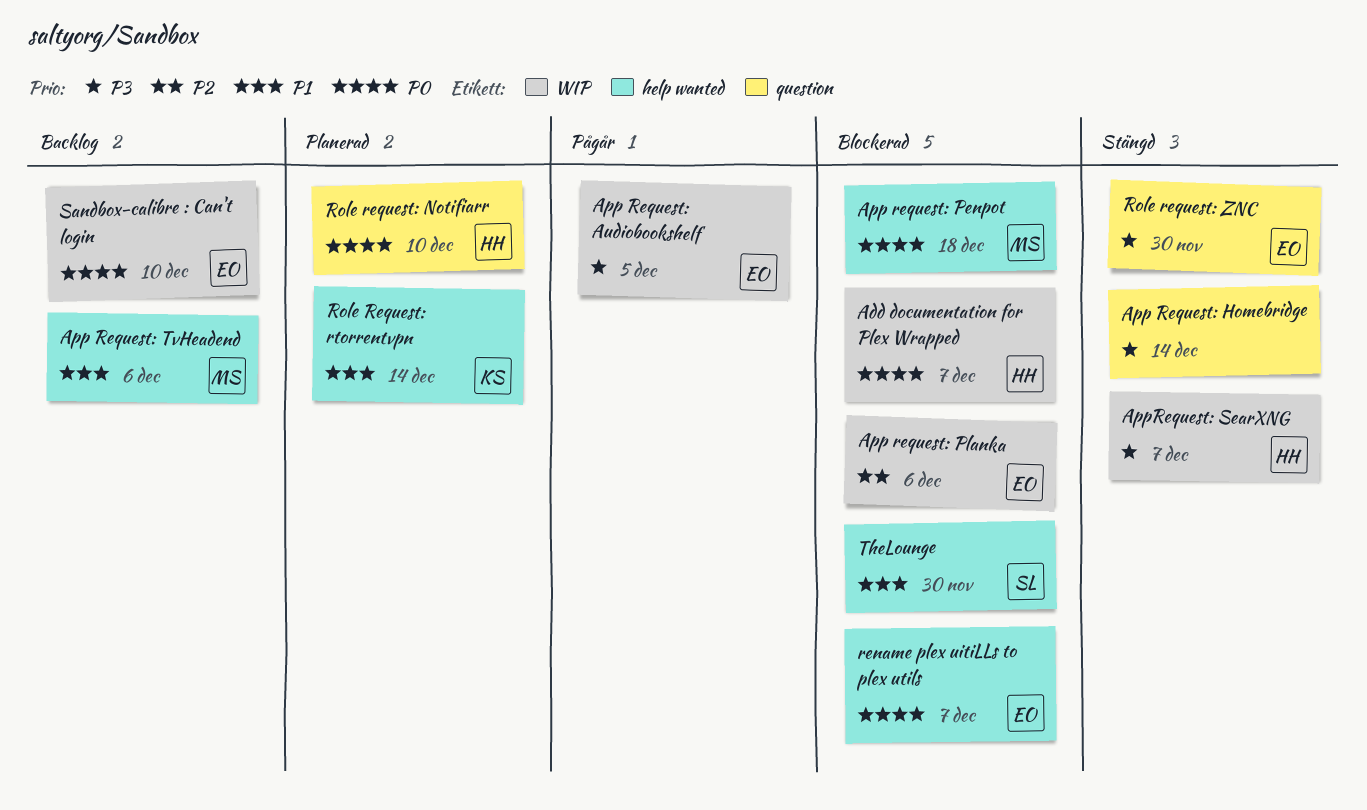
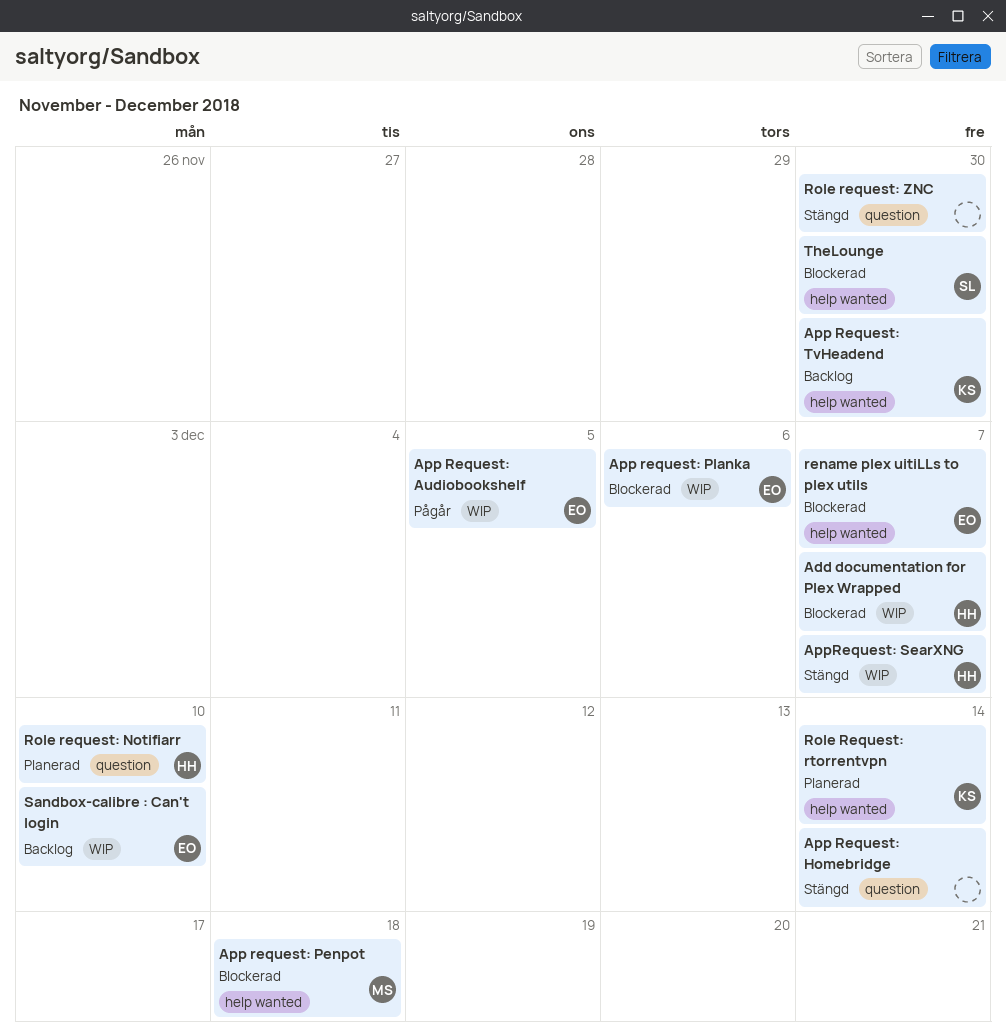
App Request: TvHeadend, owner: MS -> KS
App Request: TvHeadend, due: Dec 6 -> Nov 30
Role request: ZNC, owner: EO -> none

